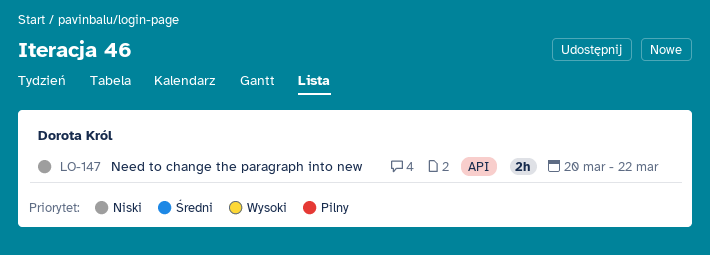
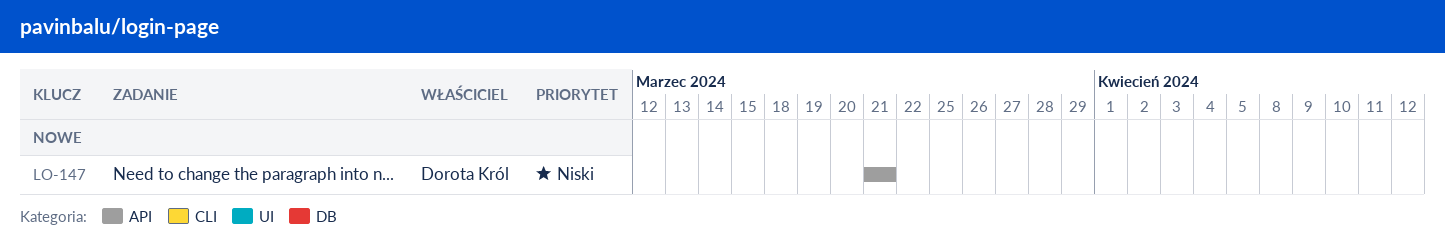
LO-147, start: Mar 20 -> Mar 21
LO-147, due: Mar 22 -> Mar 21

